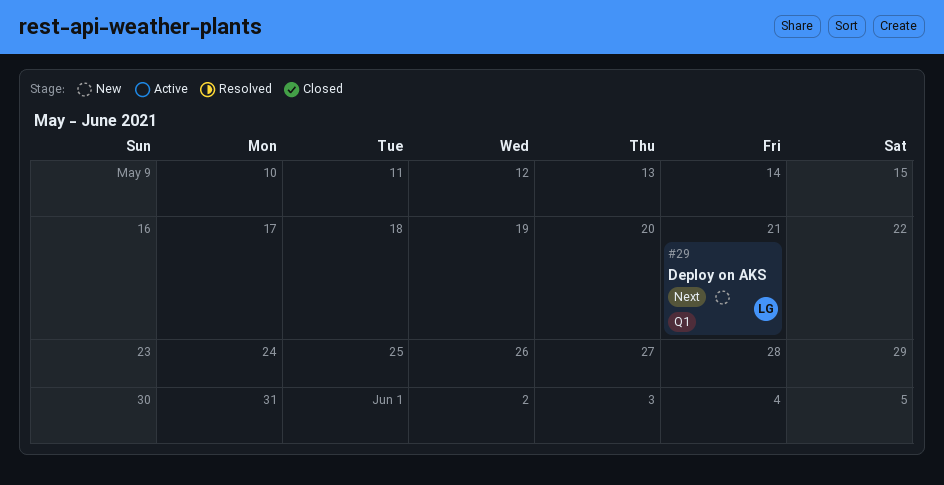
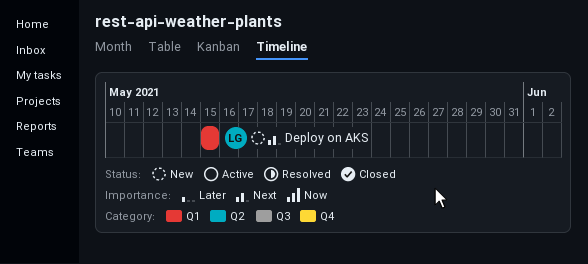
Deploy on AKS, due: May 21 -> May 15

